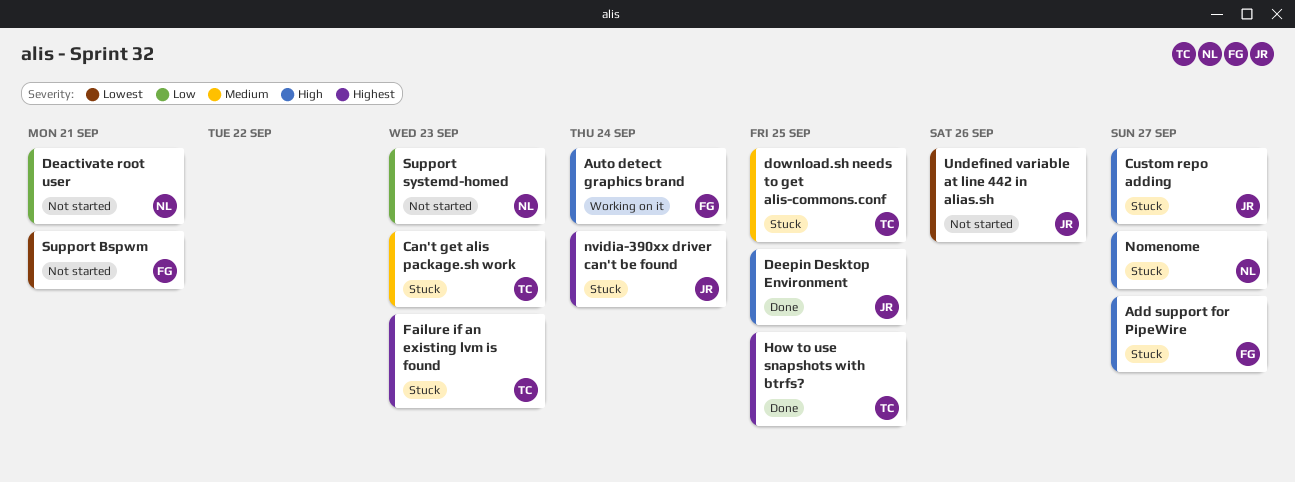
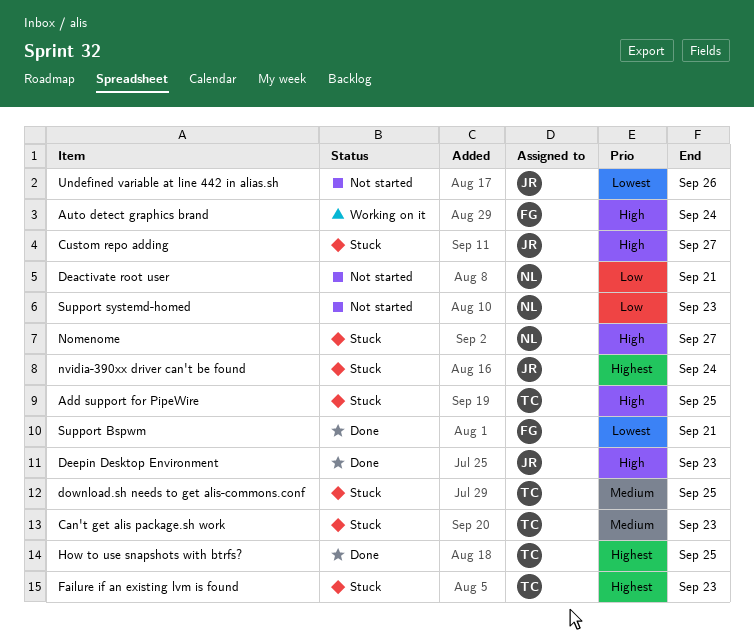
Add support for PipeWire, owner: FG -> TC
Add support for PipeWire, due: Sep 27 -> Sep 25
Deepin Desktop Environment, due: Sep 25 -> Sep 23
Support Bspwm, status: Not started -> Done

